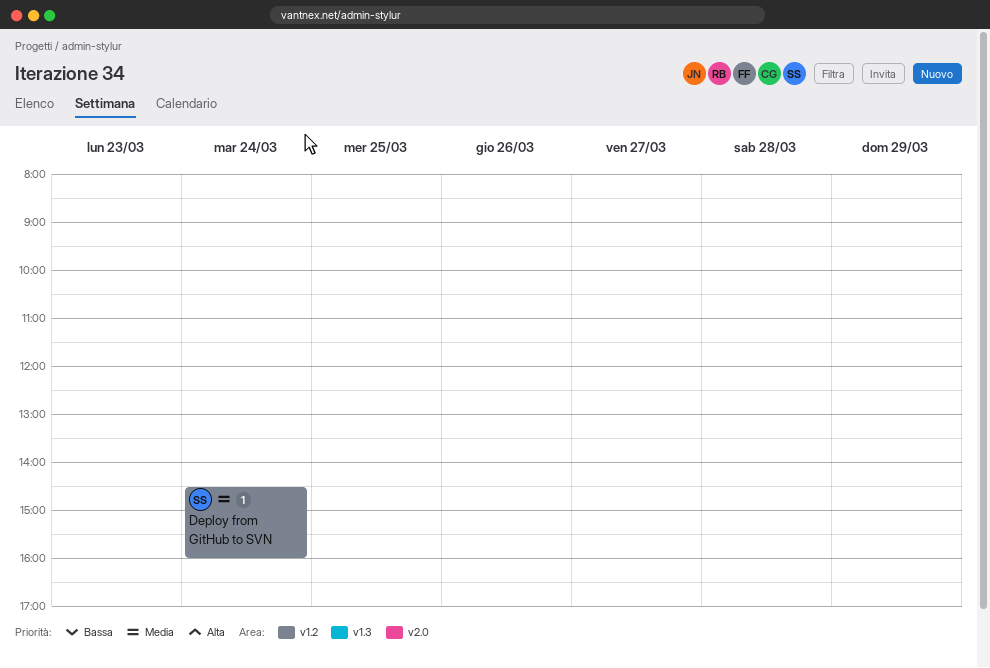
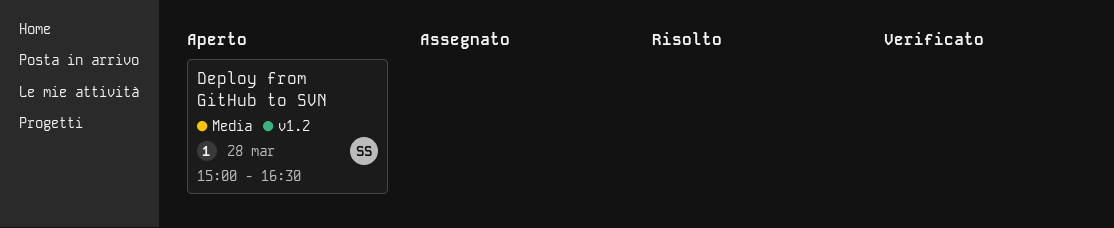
Deploy from GitHub to SVN, day: Mar 24 -> Mar 28
Deploy from GitHub to SVN, begins: 14:30 -> 15:00
Deploy from GitHub to SVN, ends: 16:00 -> 16:30

